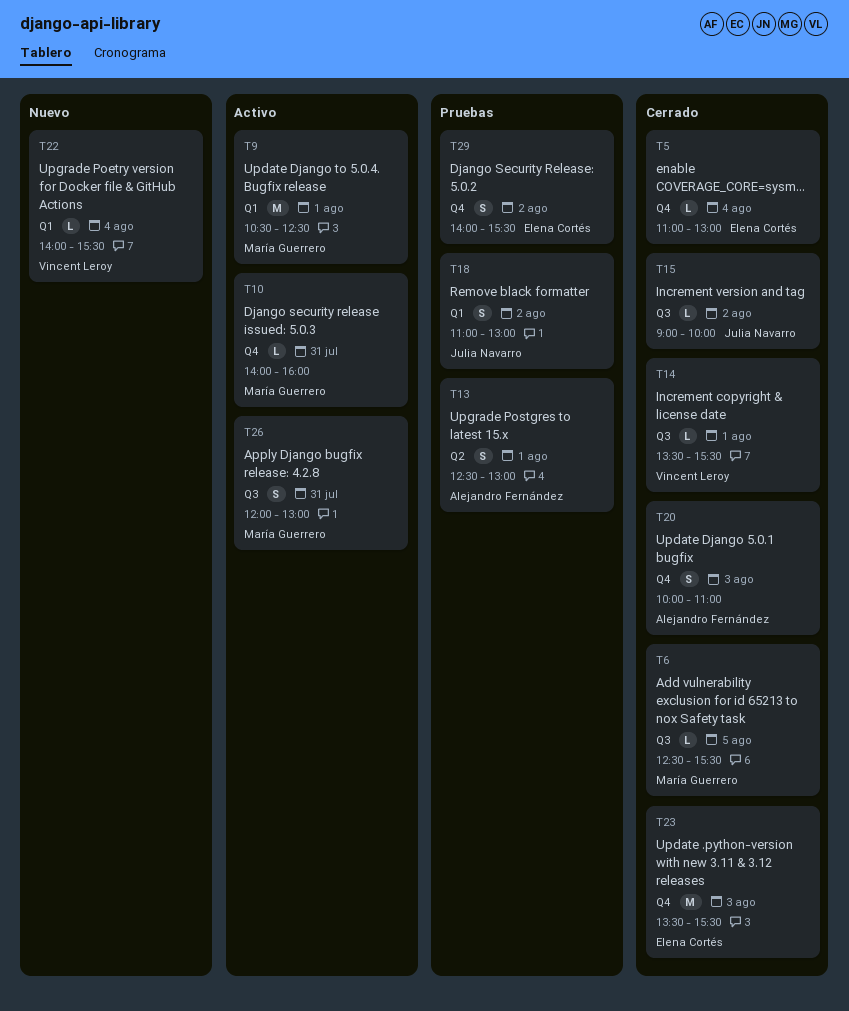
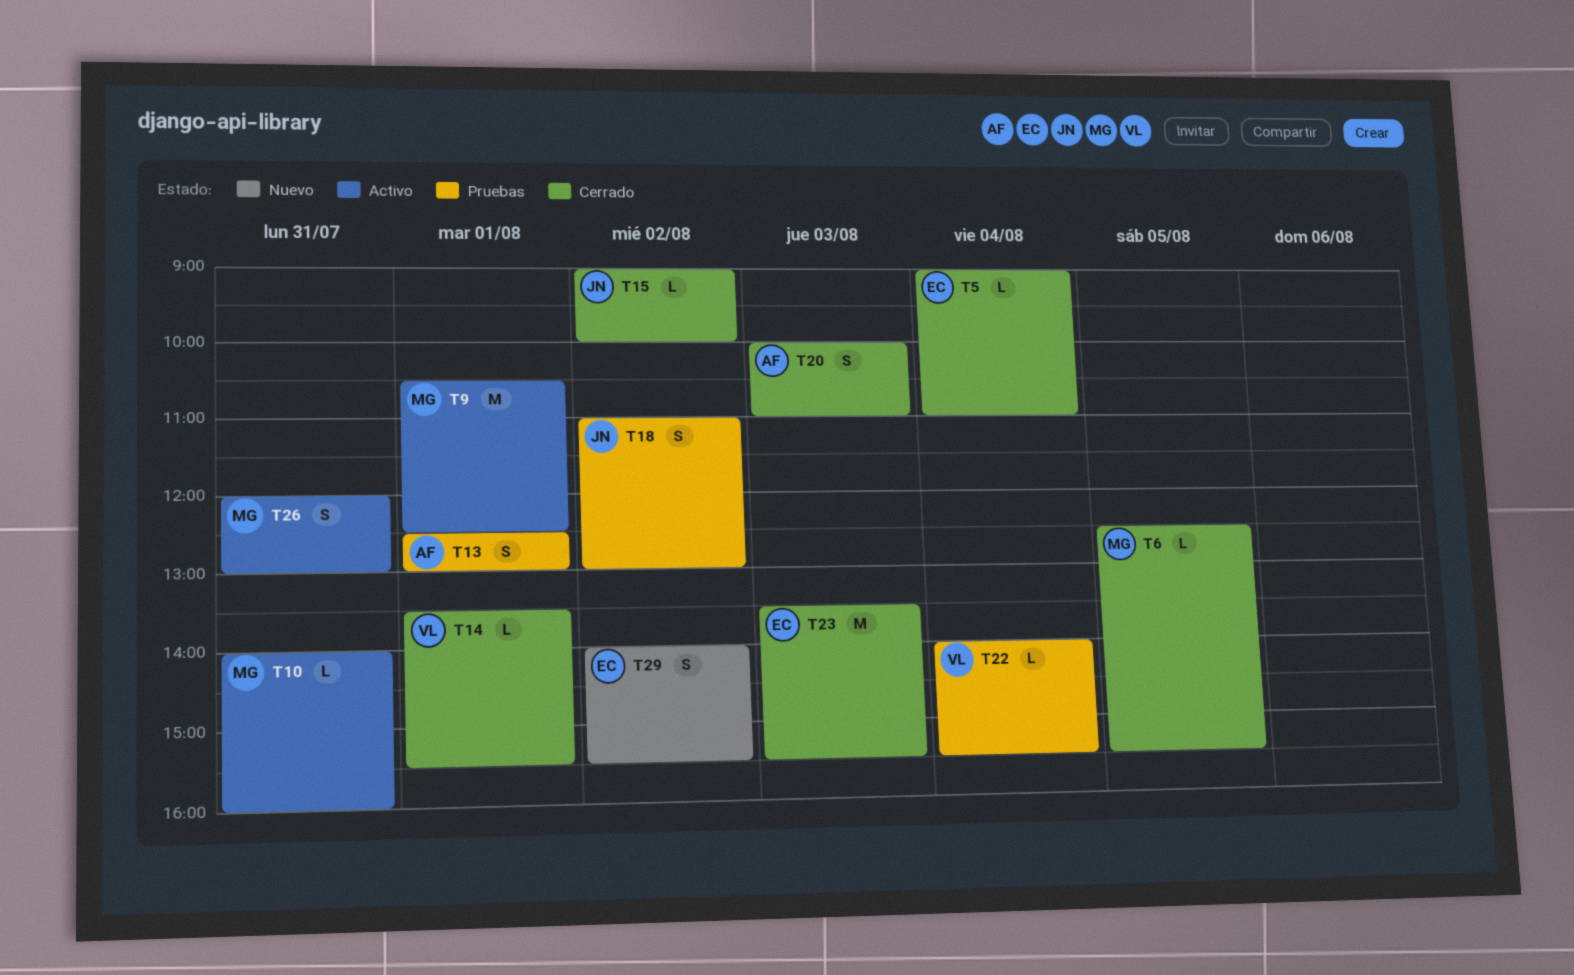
T5, begins: 11:00 -> 09:00
T5, ends: 13:00 -> 11:00
T22, status: Nuevo -> Pruebas
T29, status: Pruebas -> Nuevo

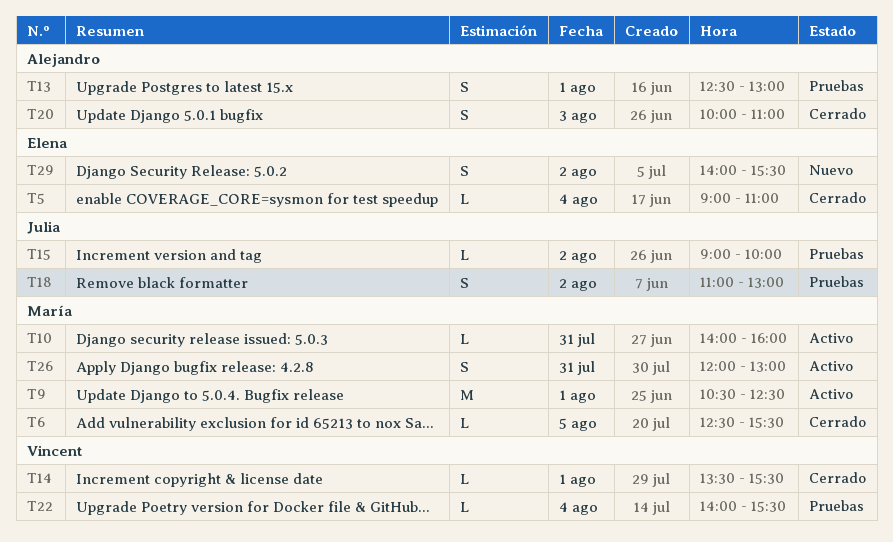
T15, status: Cerrado -> Pruebas
T23: present -> none

